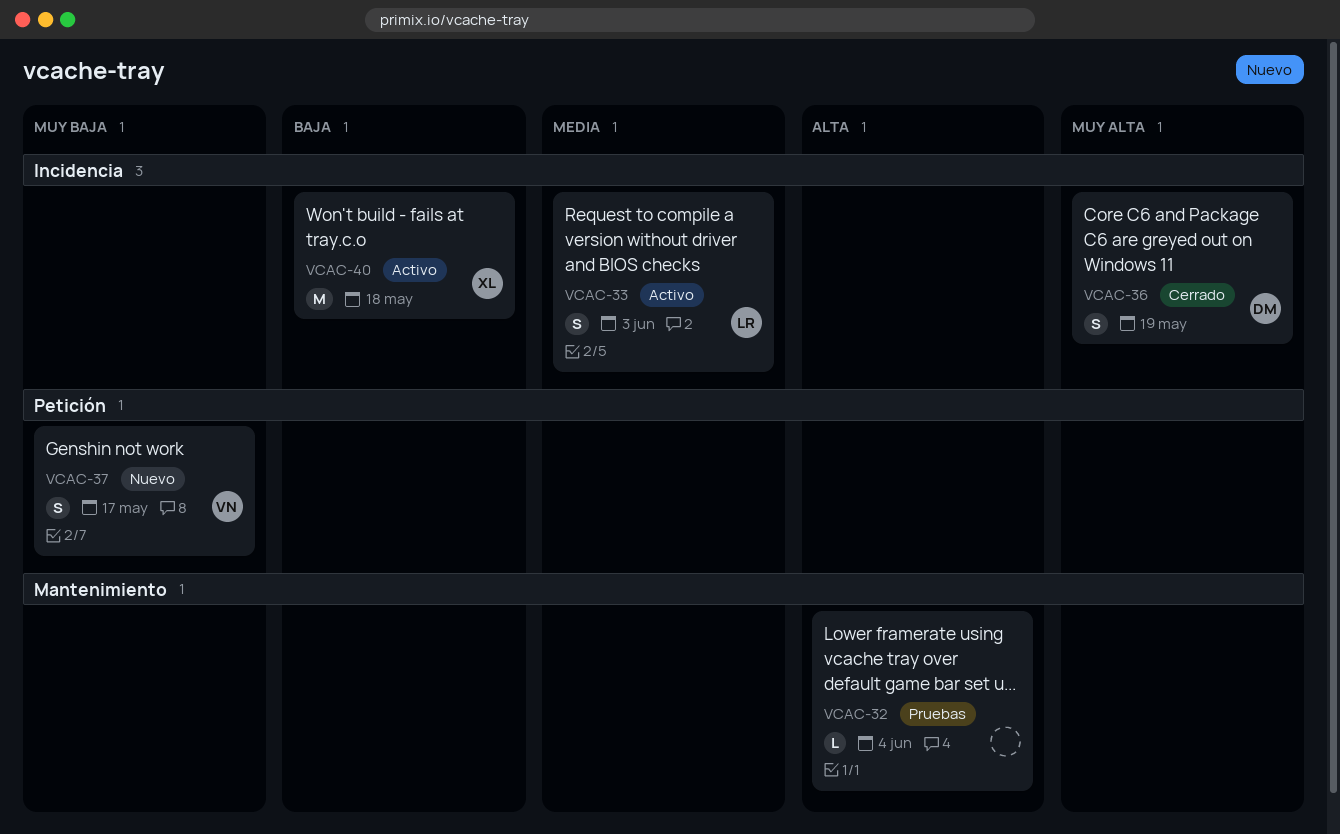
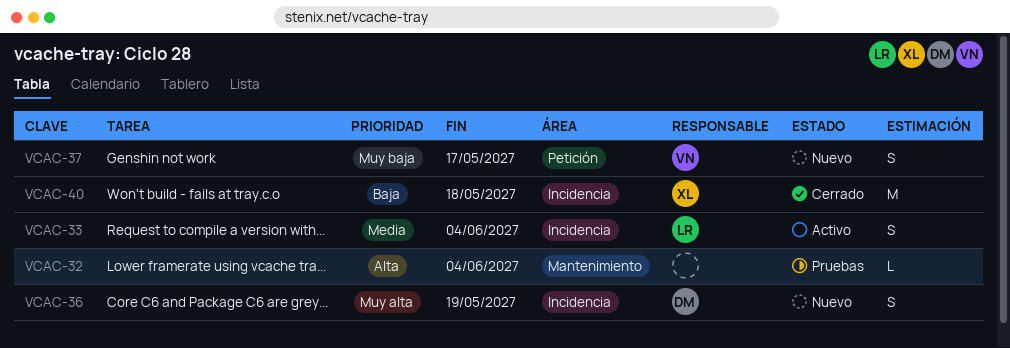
VCAC-33, due: Jun 3 -> Jun 4
VCAC-36, status: Cerrado -> Nuevo
VCAC-40, status: Activo -> Cerrado

